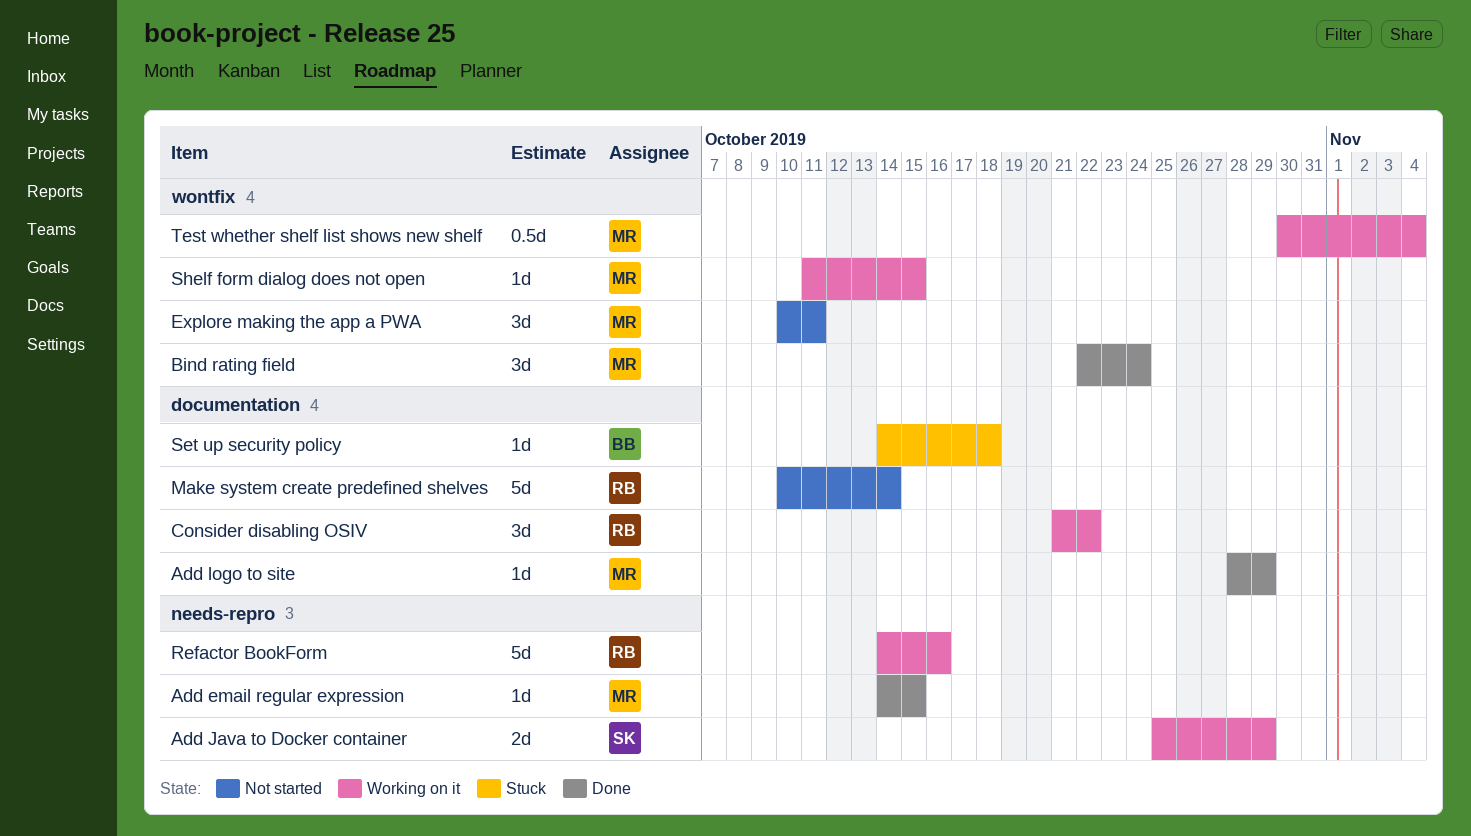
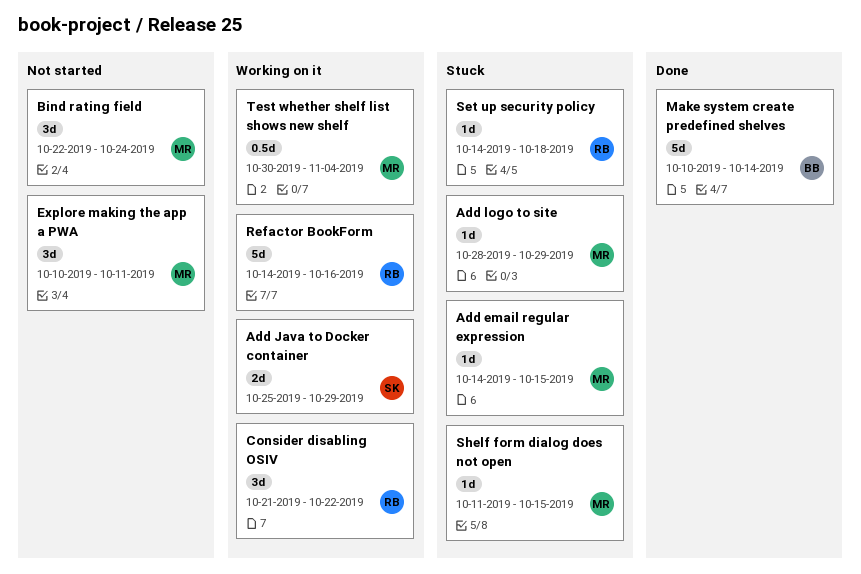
Add email regular expression, status: Done -> Stuck
Add logo to site, status: Done -> Stuck
Bind rating field, status: Done -> Not started
Make system create predefined shelves, status: Not started -> Done
Make system create predefined shelves, owner: RB -> BB
Set up security policy, owner: BB -> RB
Shelf form dialog does not open, status: Working on it -> Stuck

